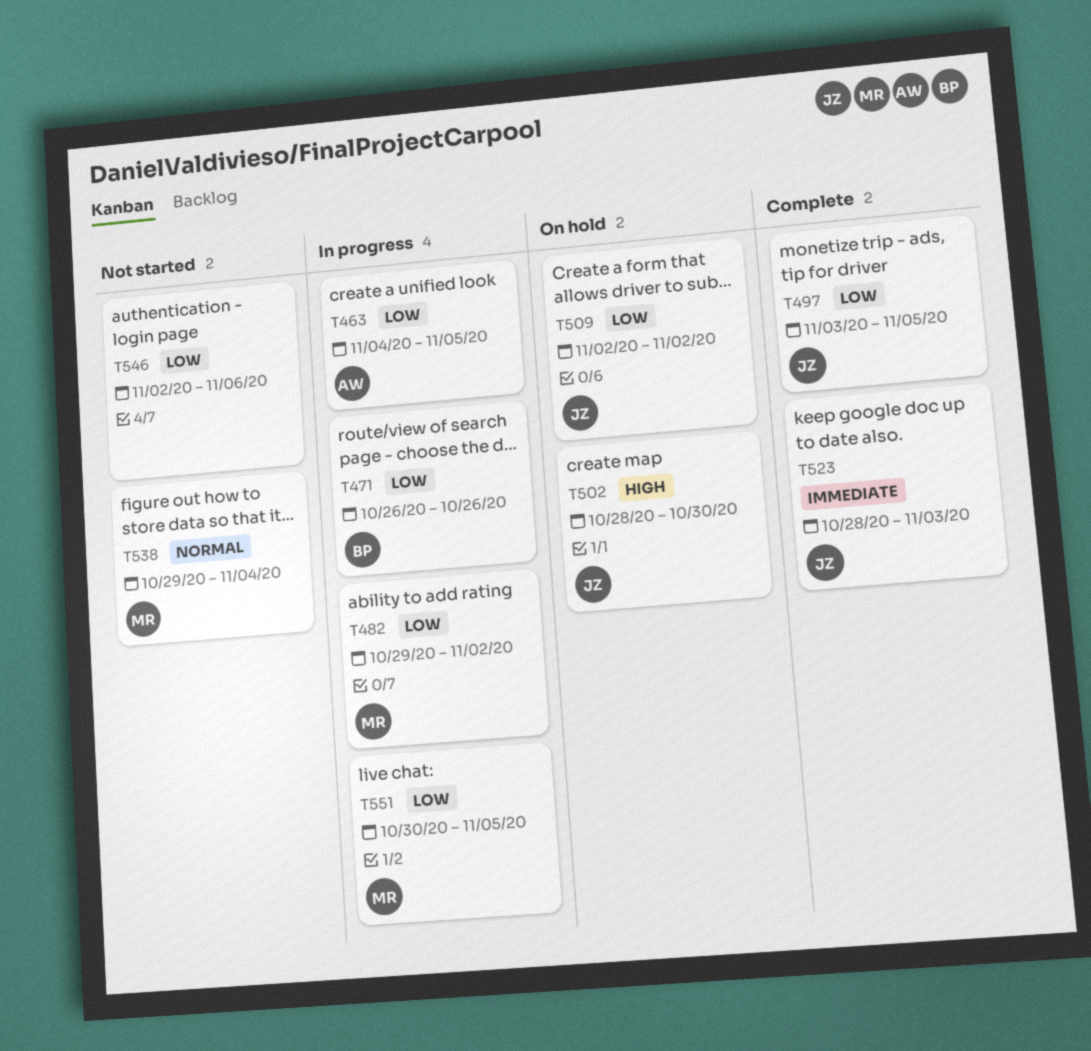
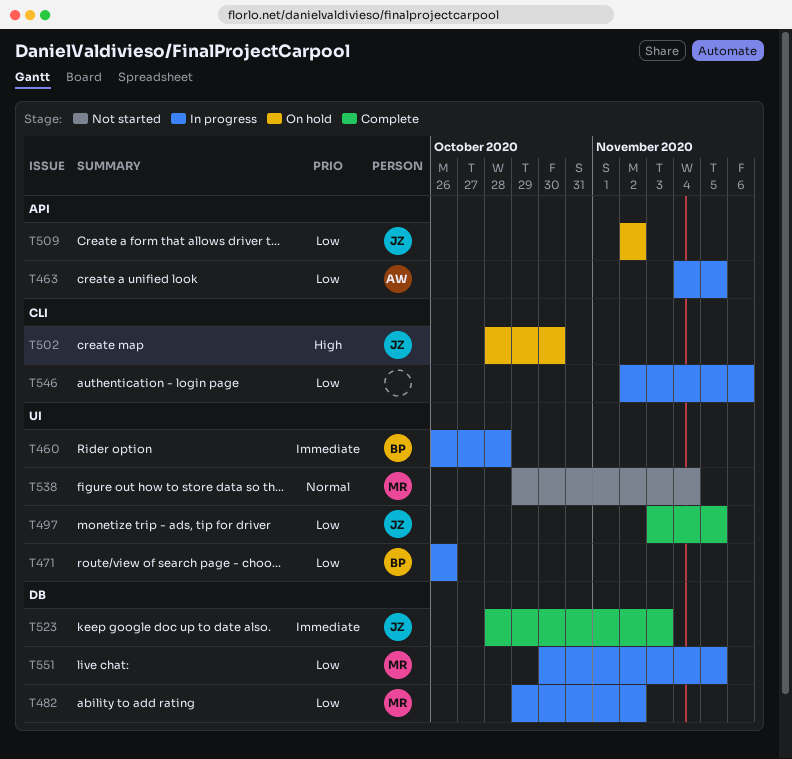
T460: none -> present
T546, status: Not started -> In progress

